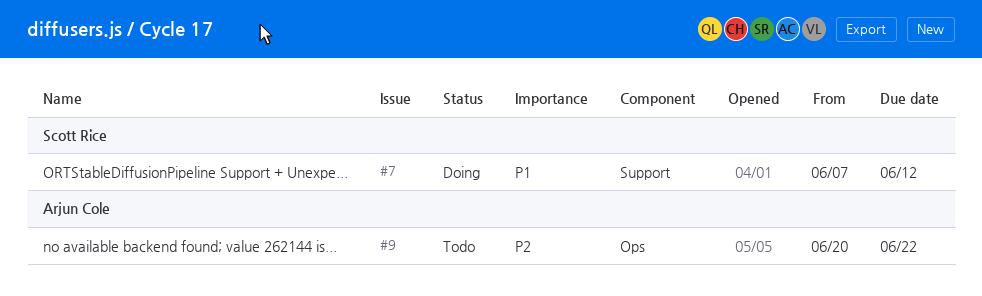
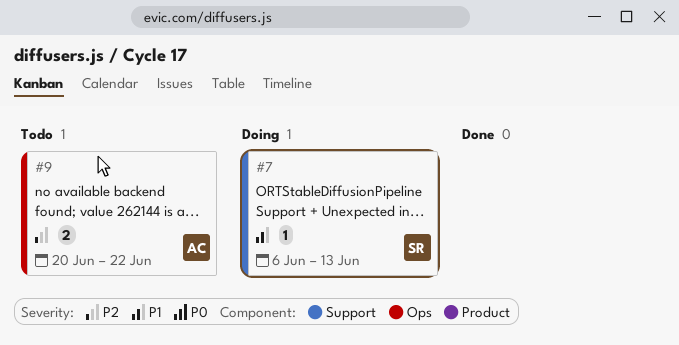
#7, start: Jun 7 -> Jun 6
#7, due: Jun 12 -> Jun 13

